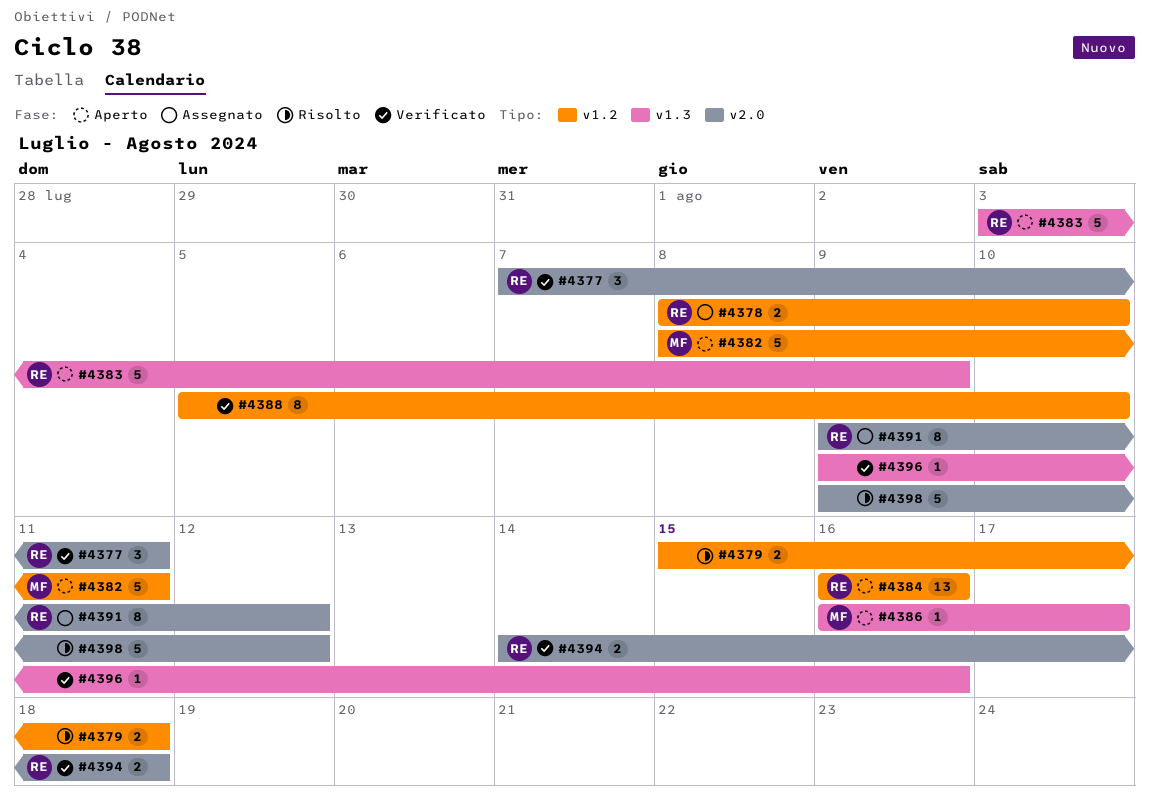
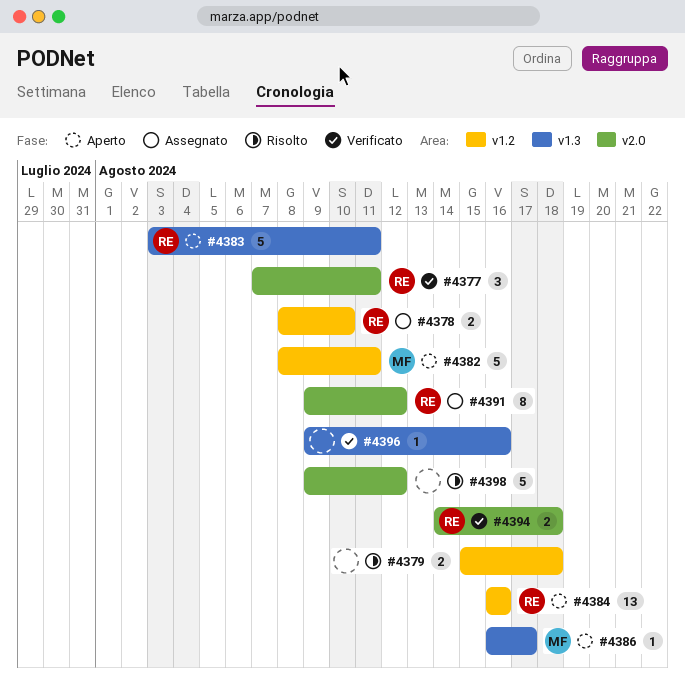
#4383, due: Aug 9 -> Aug 11
#4388: present -> none

